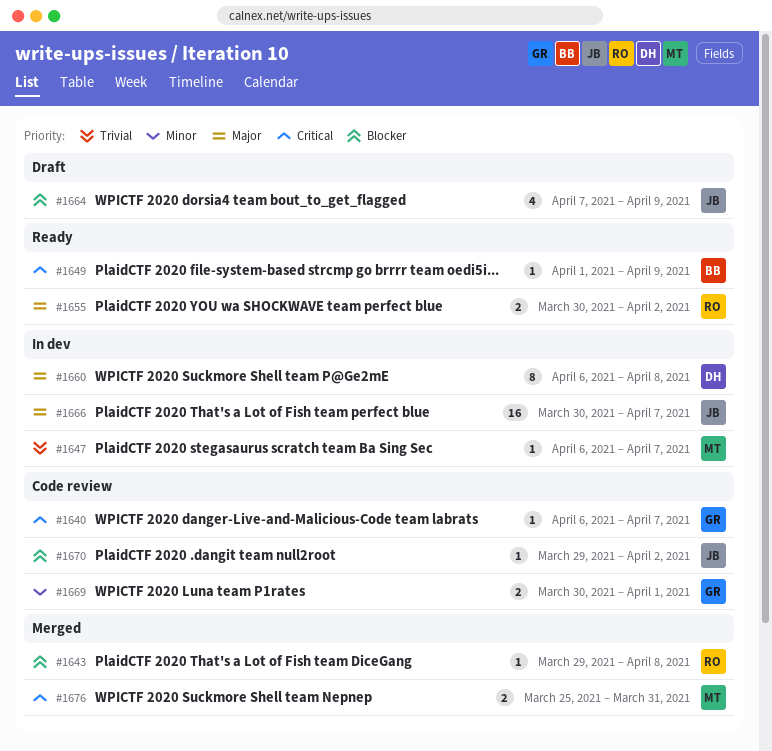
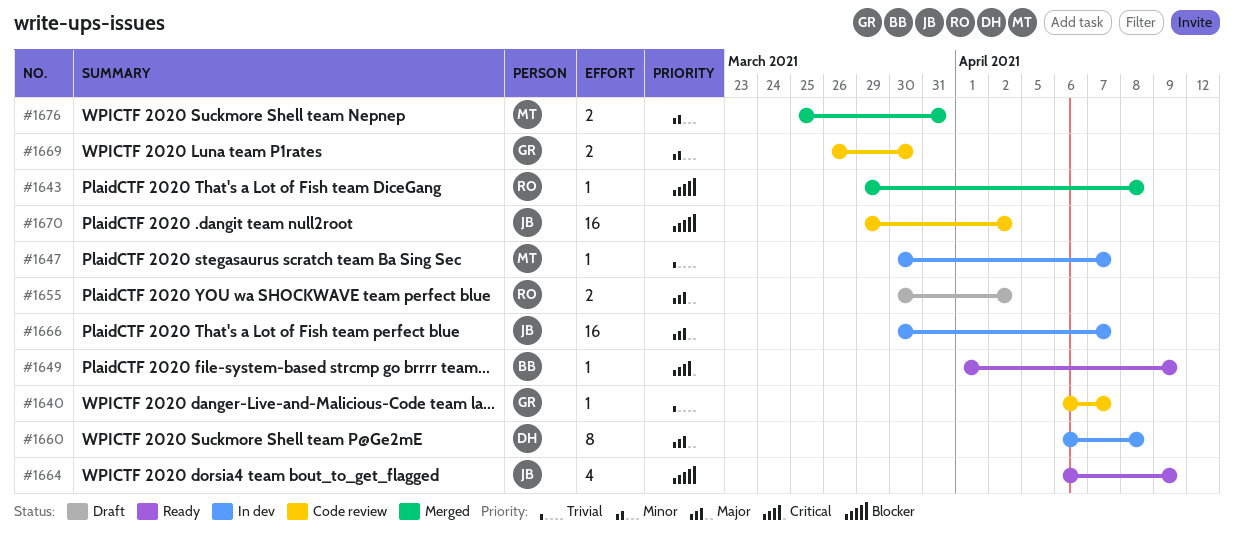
#1640, priority: Critical -> Trivial
#1647, start: Apr 6 -> Mar 30
#1655, status: Ready -> Draft
#1664, status: Draft -> Ready
#1664, start: Apr 7 -> Apr 6
#1669, start: Mar 30 -> Mar 26
#1669, due: Apr 1 -> Mar 30
#1670, estimate: 1 -> 16
#1676, priority: Critical -> Minor

